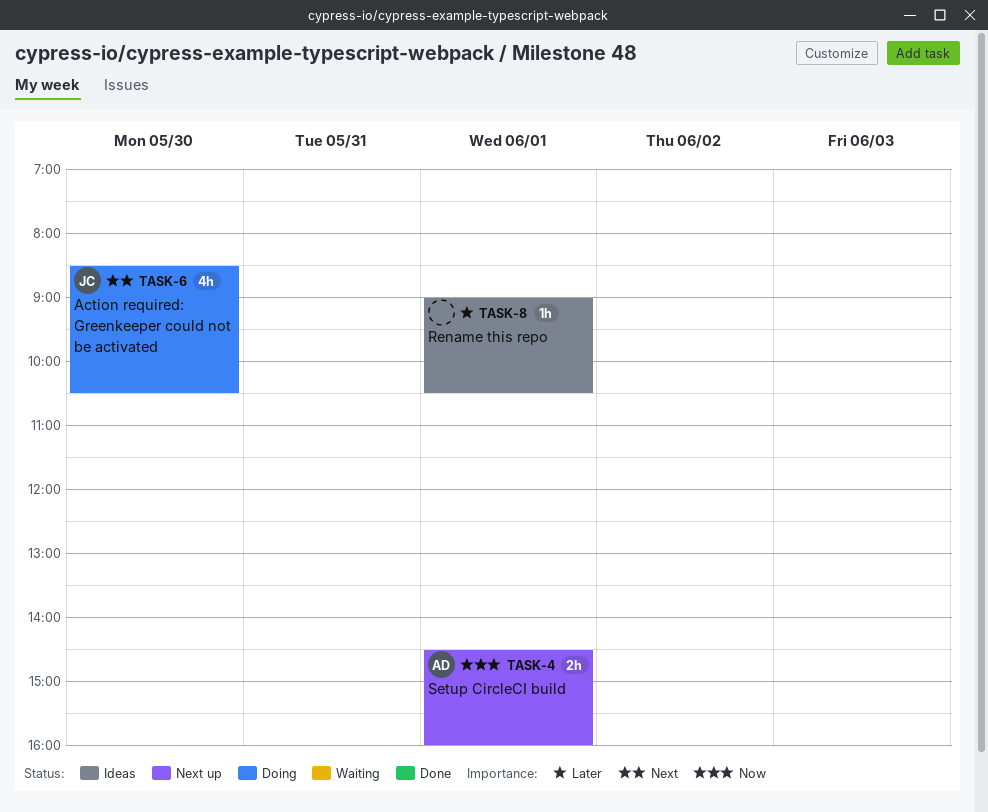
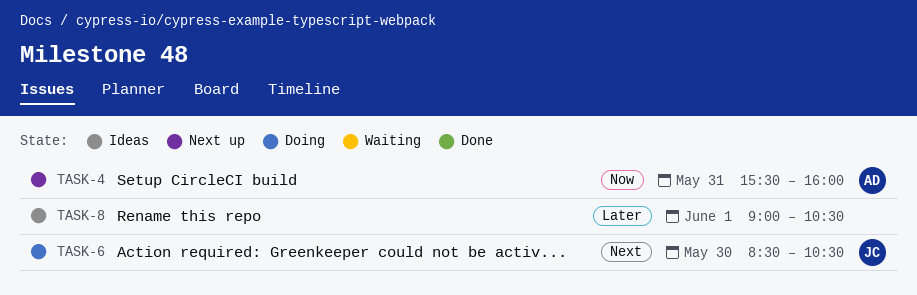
TASK-4, day: Jun 1 -> May 31
TASK-4, begins: 14:30 -> 15:30

